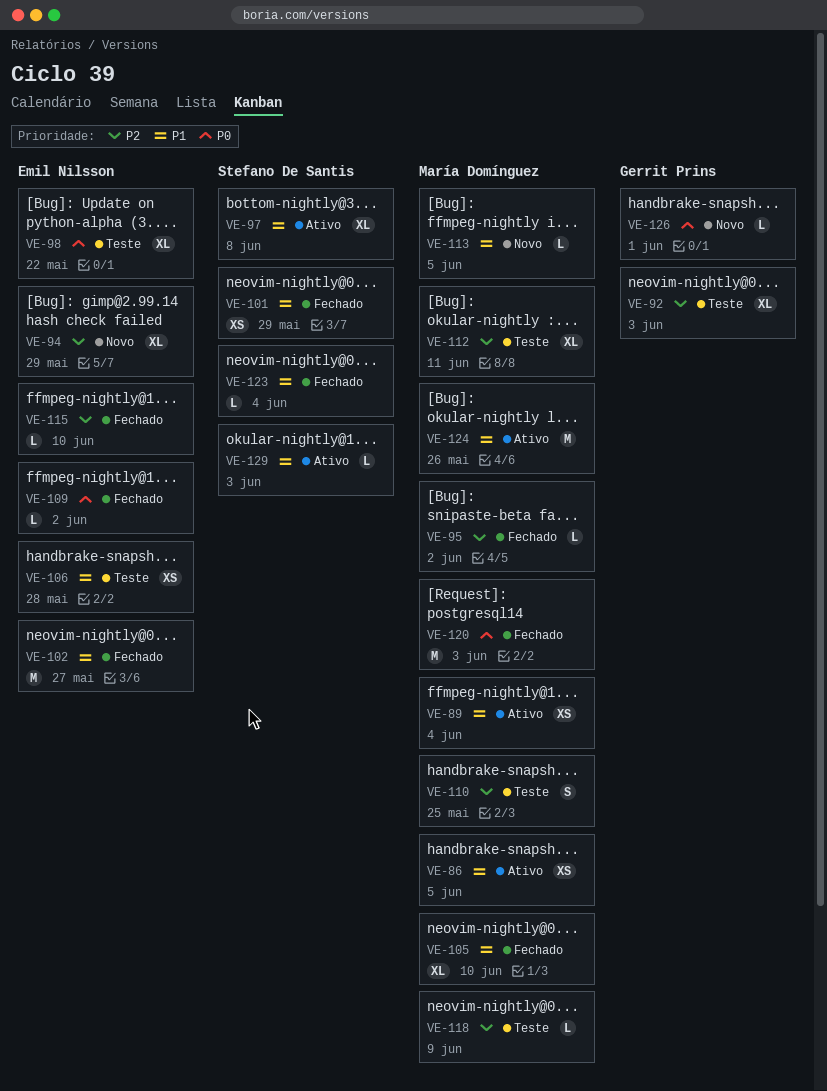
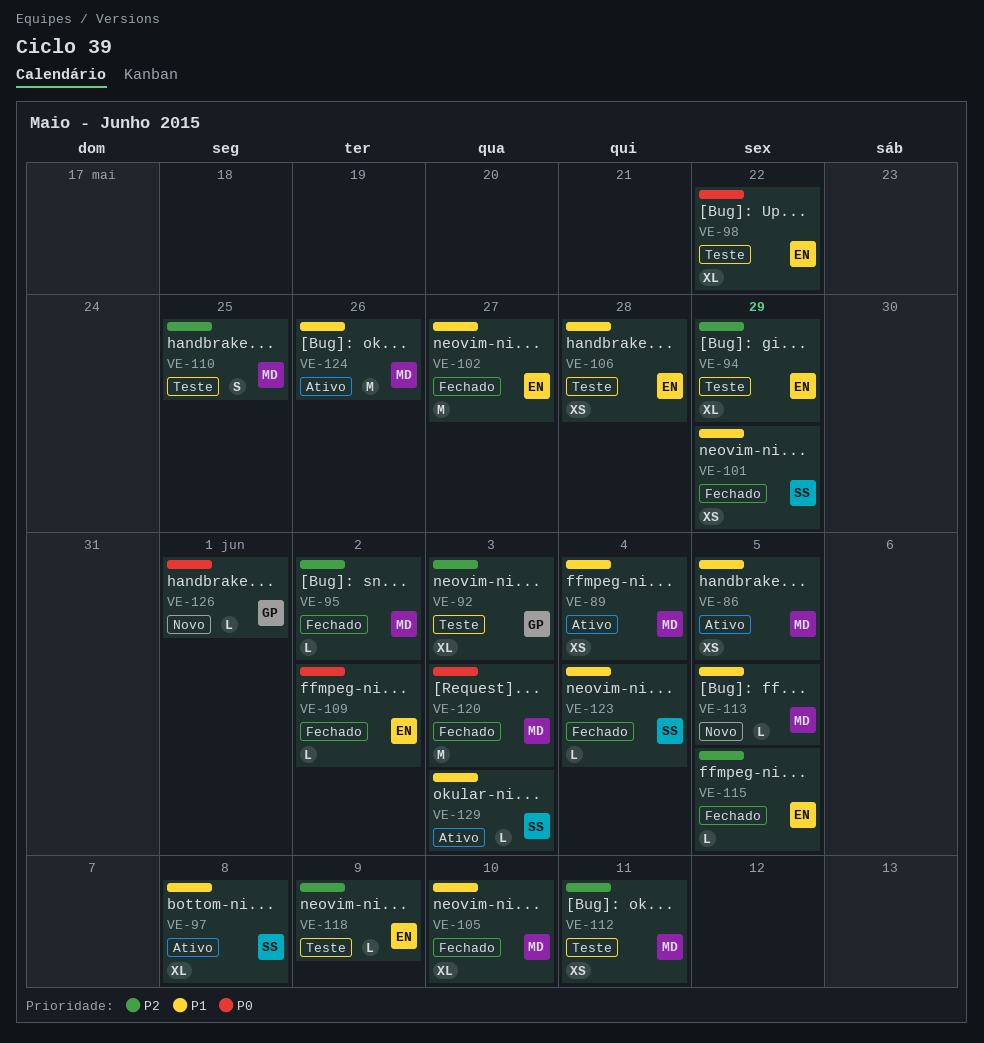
VE-94, status: Novo -> Teste
VE-112, estimate: XL -> XS
VE-115, due: Jun 10 -> Jun 5
VE-118, owner: María Domínguez -> Emil Nilsson

